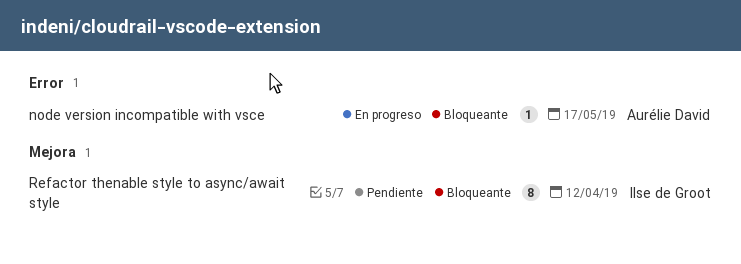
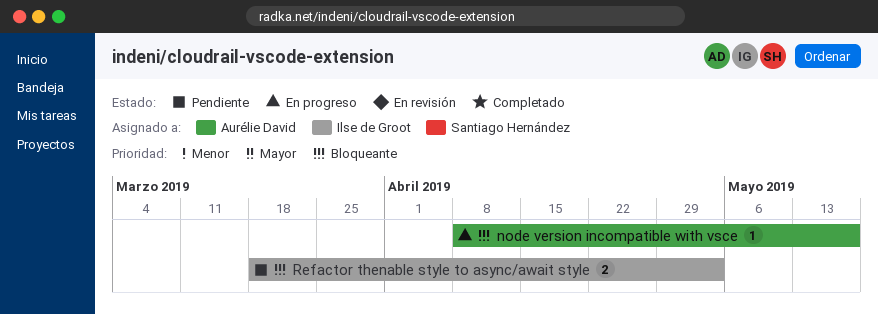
Refactor thenable style to async/await style, estimate: 8 -> 2
Refactor thenable style to async/await style, due: Apr 12 -> May 3

